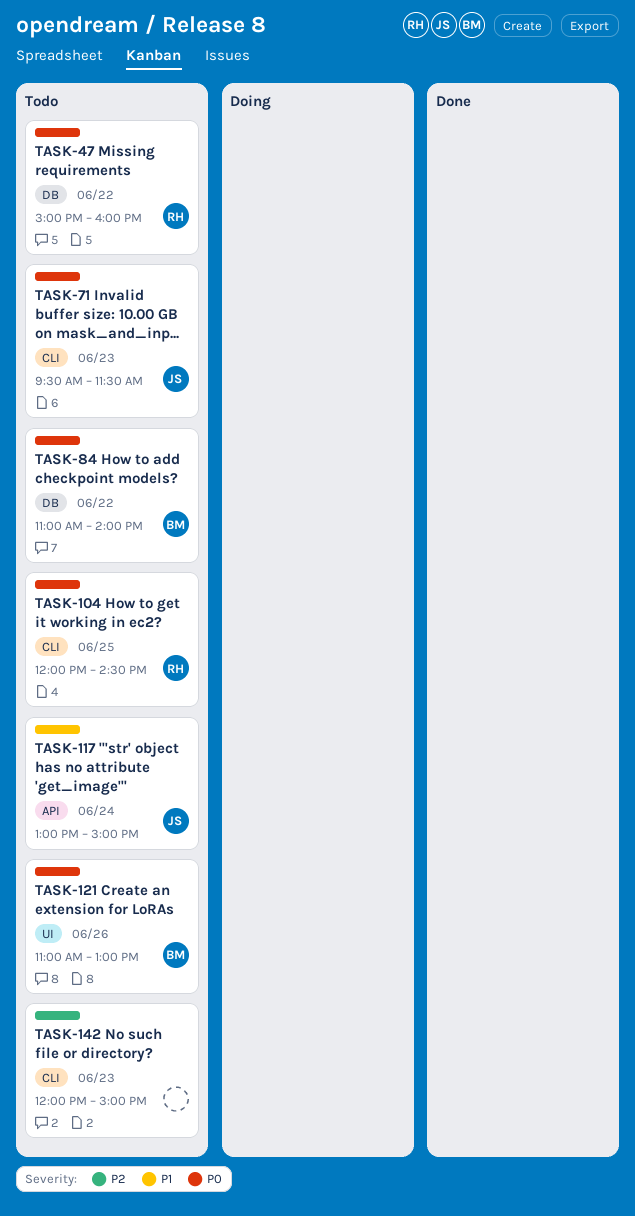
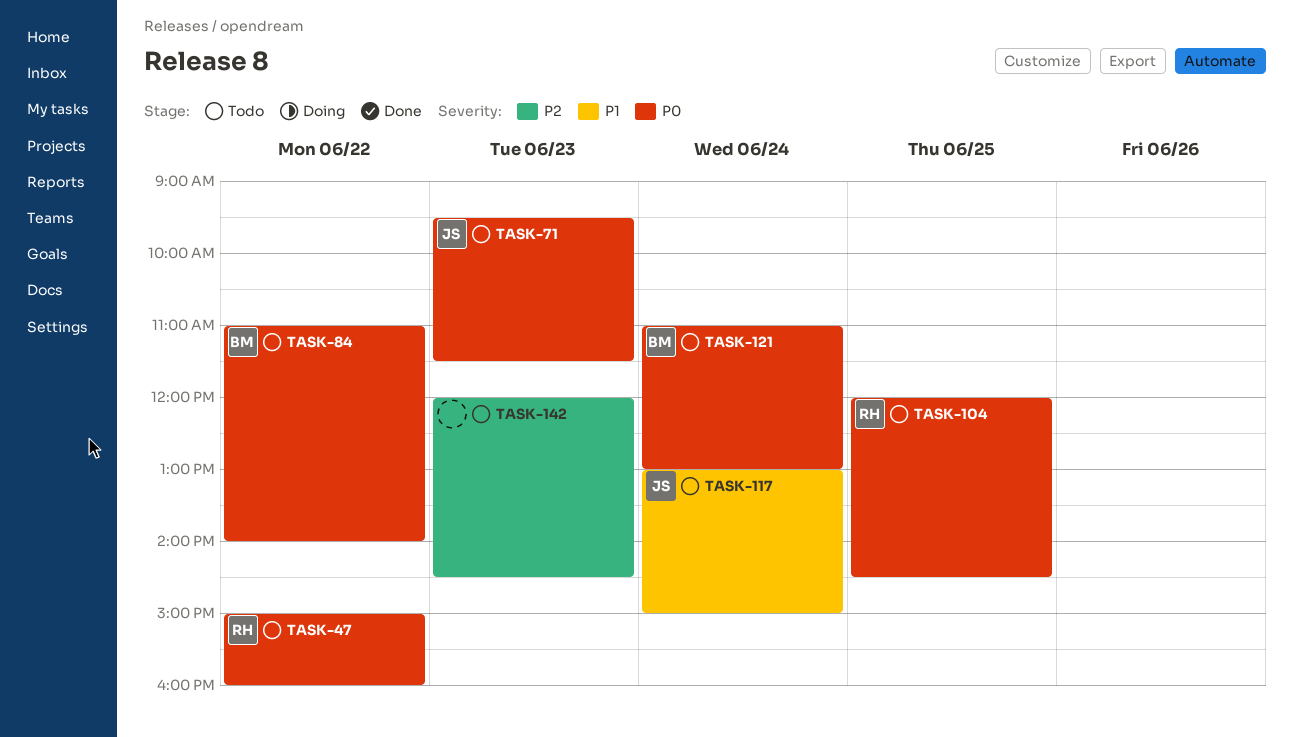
TASK-121, day: Jun 26 -> Jun 24
TASK-142, ends: 15:00 -> 14:30

